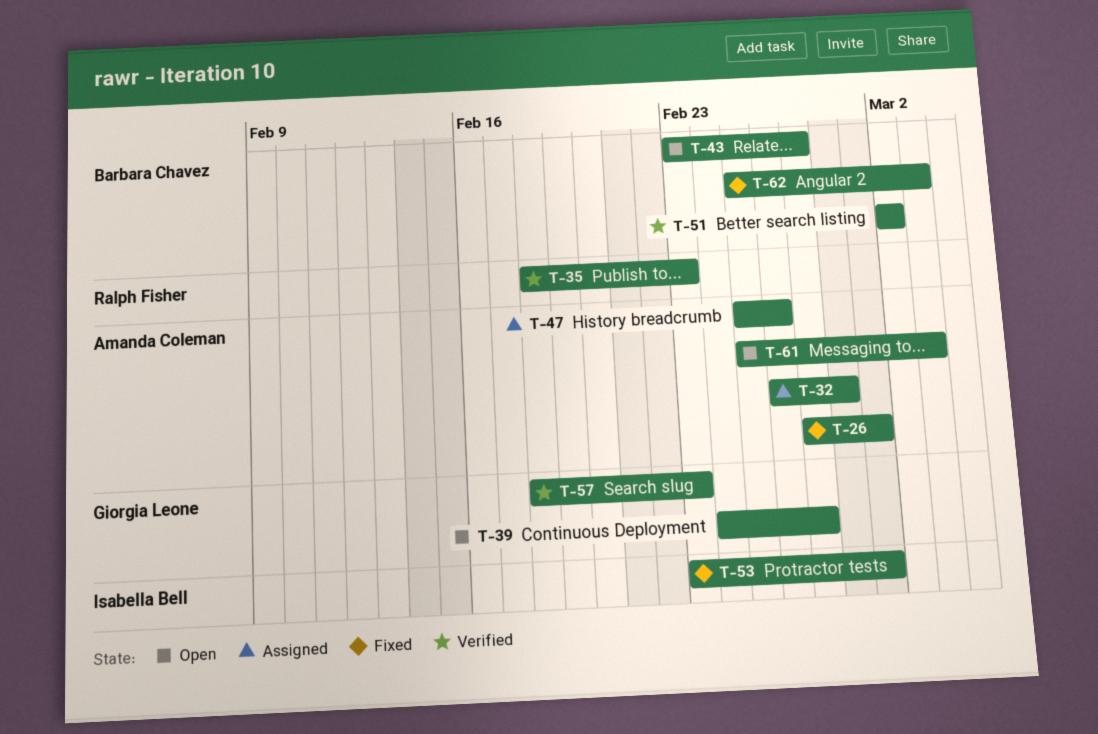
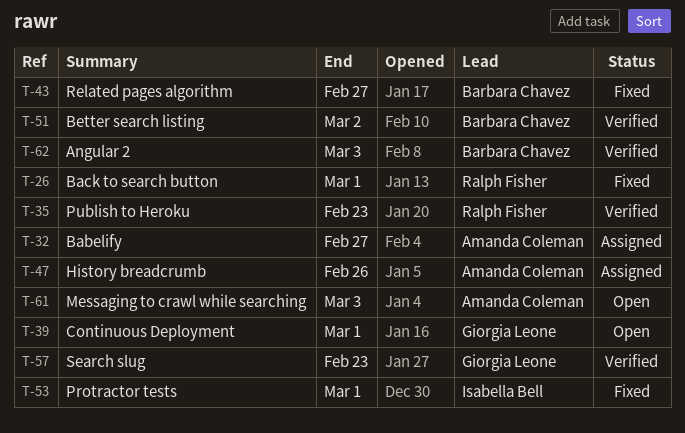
T-26, owner: Amanda Coleman -> Ralph Fisher
T-32, due: Feb 28 -> Feb 27
T-39, due: Feb 27 -> Mar 1
T-43, status: Open -> Fixed
T-62, status: Fixed -> Verified

